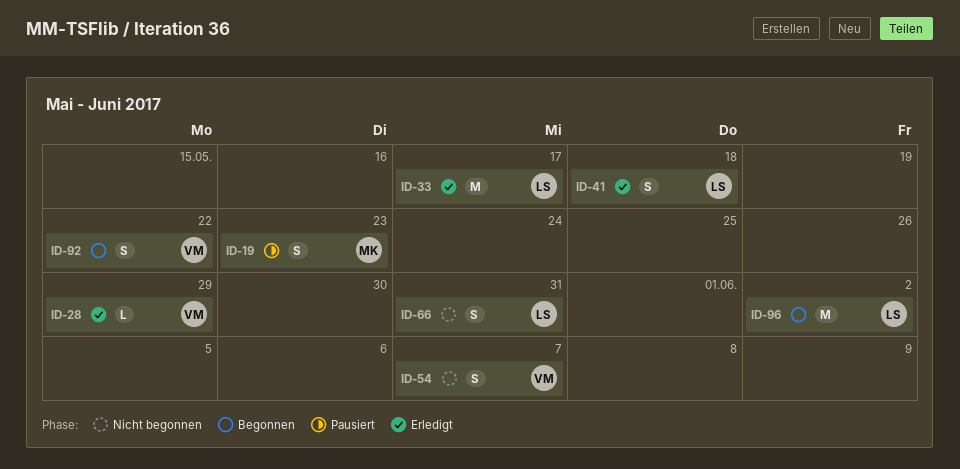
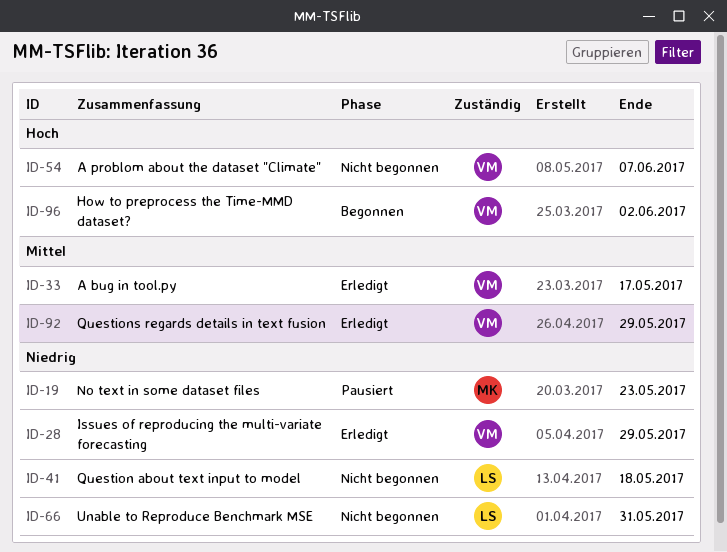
ID-33, owner: LS -> VM
ID-41, status: Erledigt -> Nicht begonnen
ID-92, status: Begonnen -> Erledigt
ID-92, due: May 22 -> May 29
ID-96, owner: LS -> VM

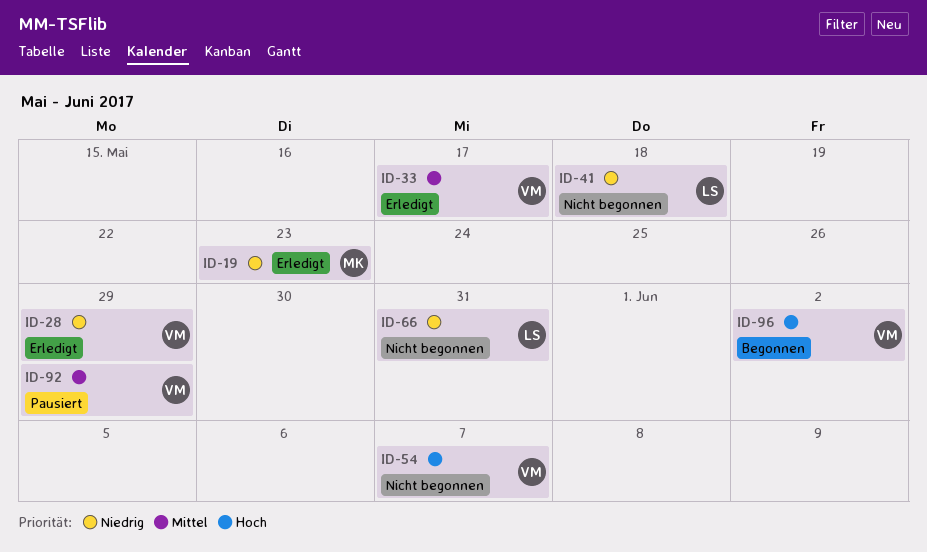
ID-19, status: Pausiert -> Erledigt
ID-92, status: Erledigt -> Pausiert

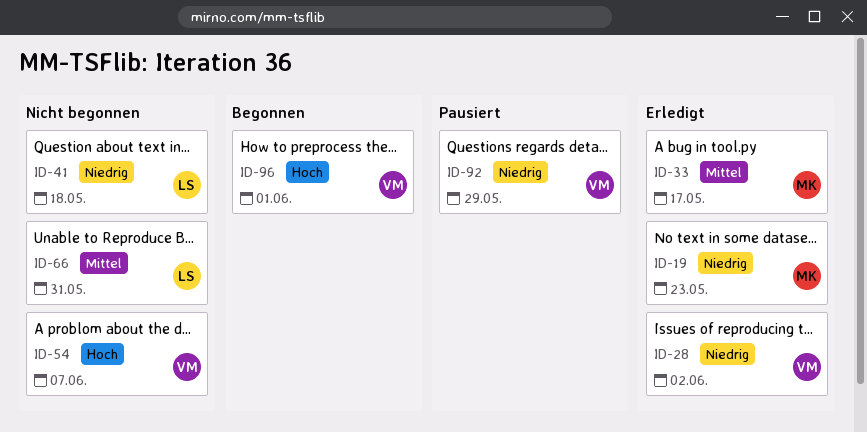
ID-28, due: May 29 -> Jun 2
ID-33, owner: VM -> MK
ID-66, priority: Niedrig -> Mittel
ID-92, priority: Mittel -> Niedrig
ID-96, due: Jun 2 -> Jun 1

